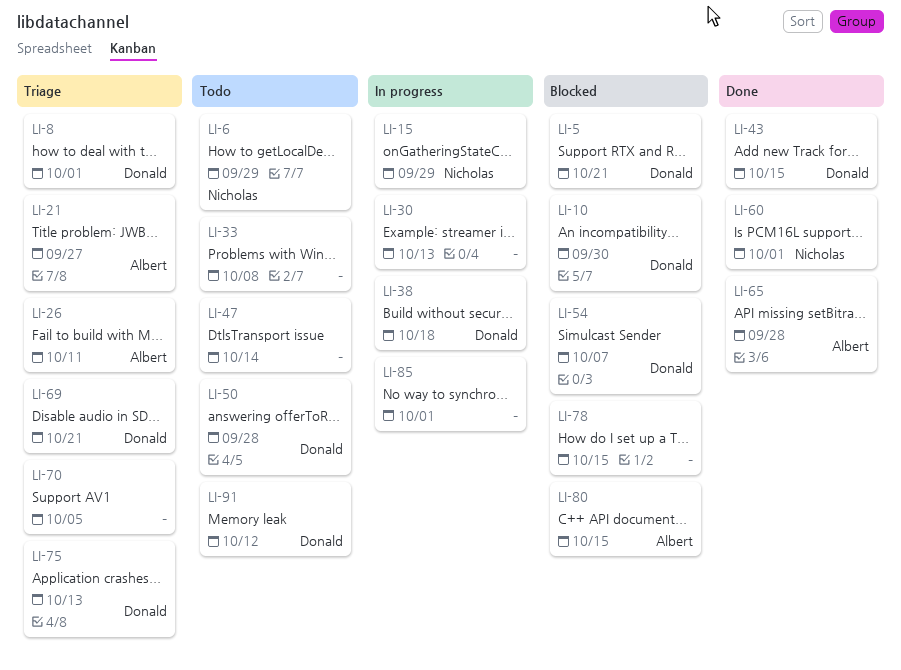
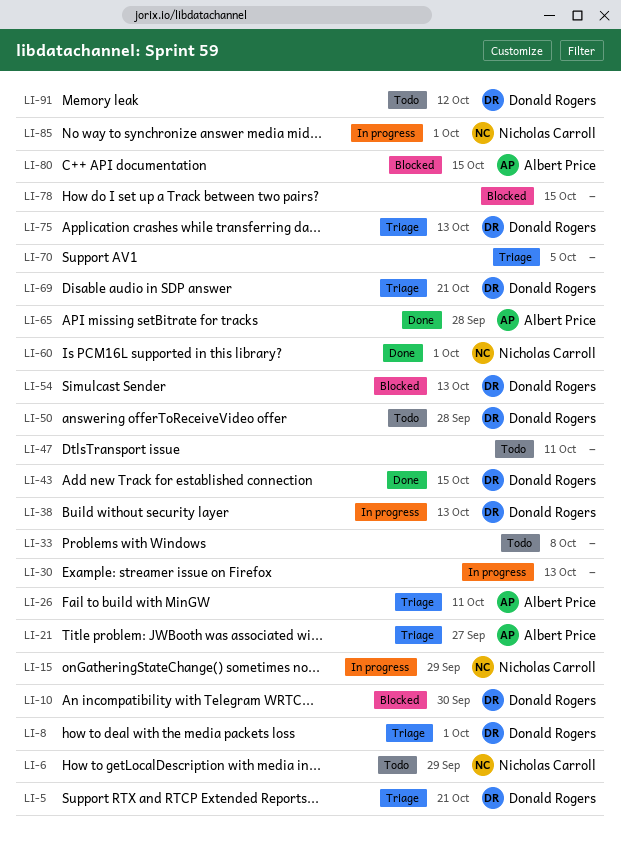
LI-5, status: Blocked -> Triage
LI-38, due: Oct 18 -> Oct 13
LI-47, due: Oct 14 -> Oct 11
LI-54, due: Oct 7 -> Oct 13
LI-85, owner: none -> Nicholas Carroll

